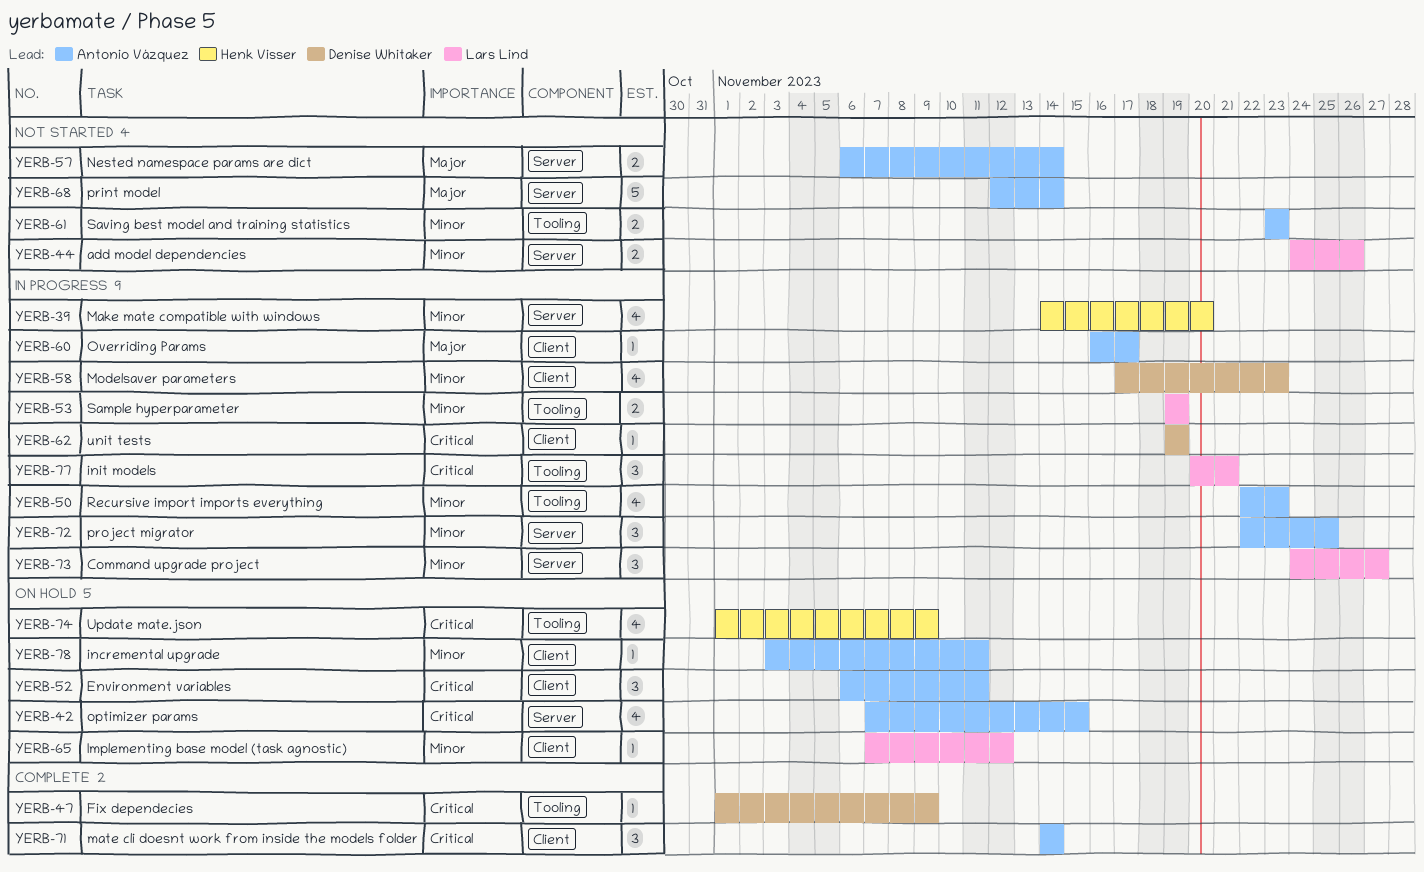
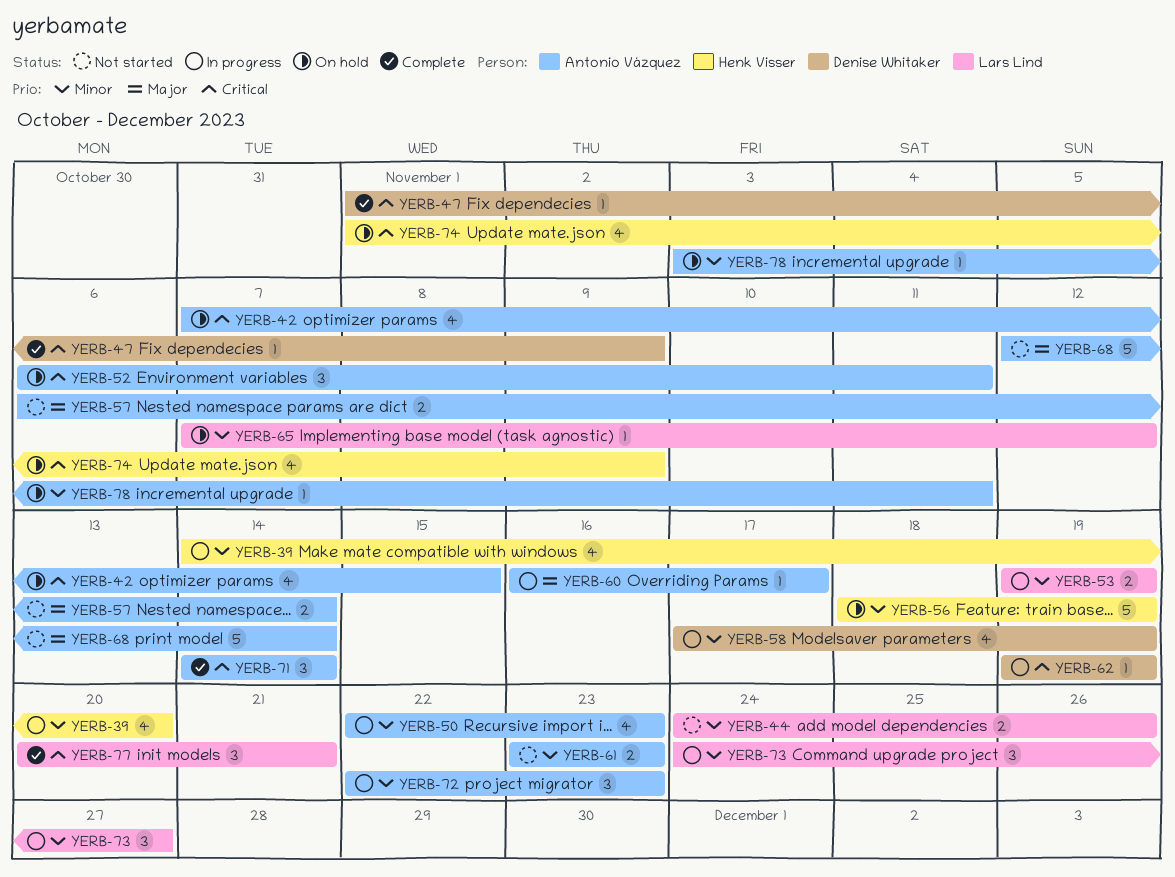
YERB-56: none -> present
YERB-58, due: Nov 23 -> Nov 19
YERB-72, due: Nov 25 -> Nov 23
YERB-77, status: In progress -> Complete

